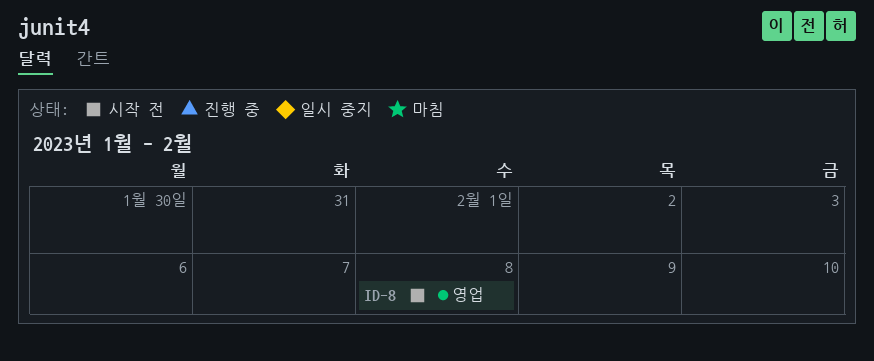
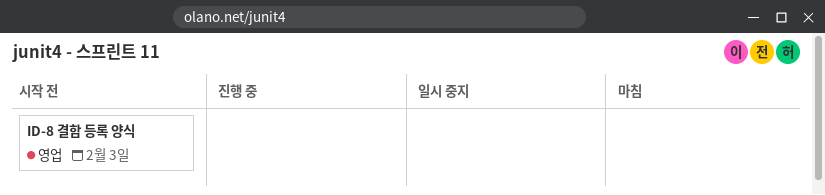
ID-8, due: Feb 8 -> Feb 3

